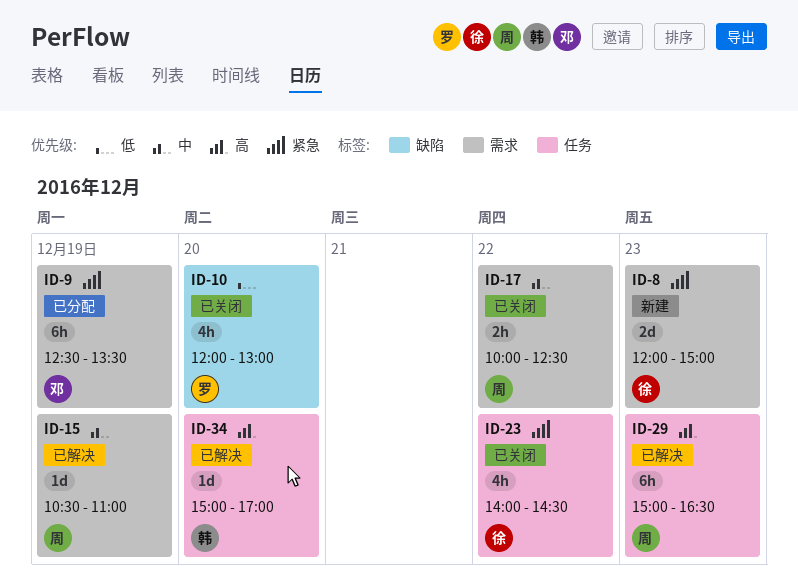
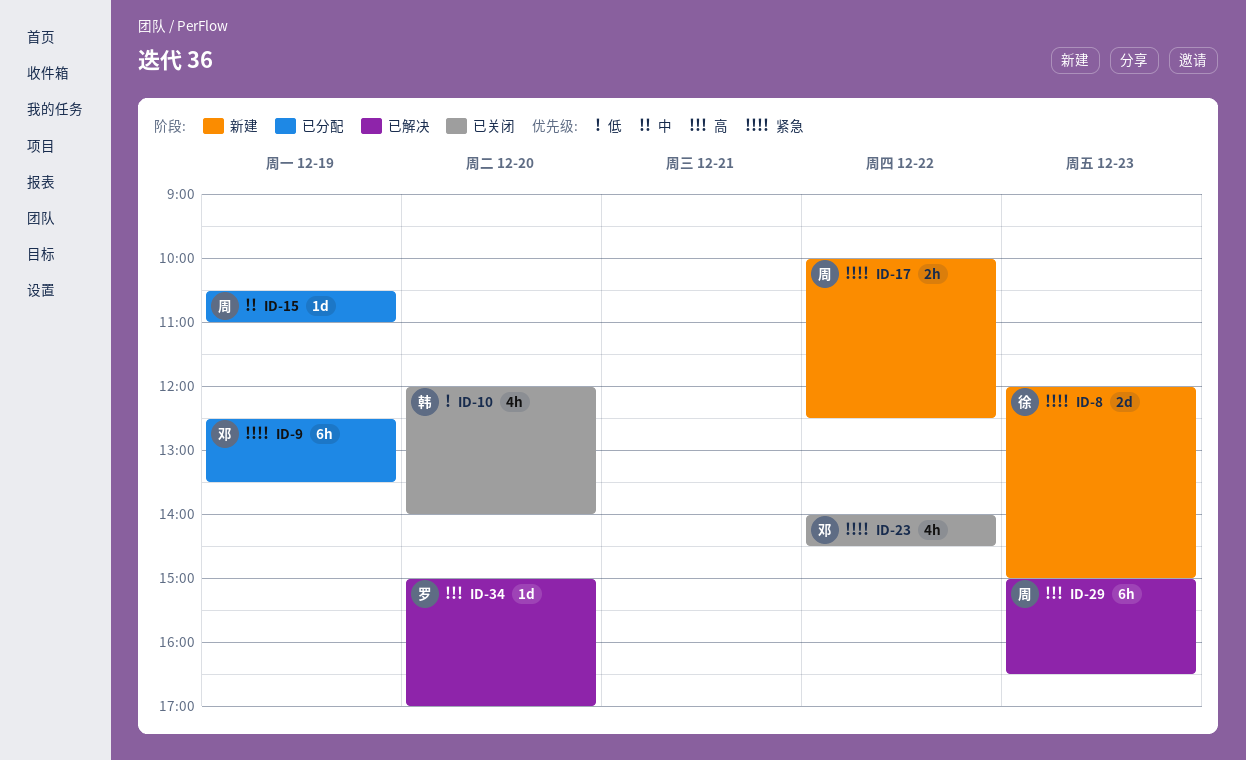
ID-10, owner: 罗 -> 韩
ID-10, ends: 13:00 -> 14:00
ID-15, status: 已解决 -> 已分配
ID-17, status: 已关闭 -> 新建
ID-17, priority: 中 -> 紧急
ID-23, owner: 徐 -> 邓
ID-34, owner: 韩 -> 罗

